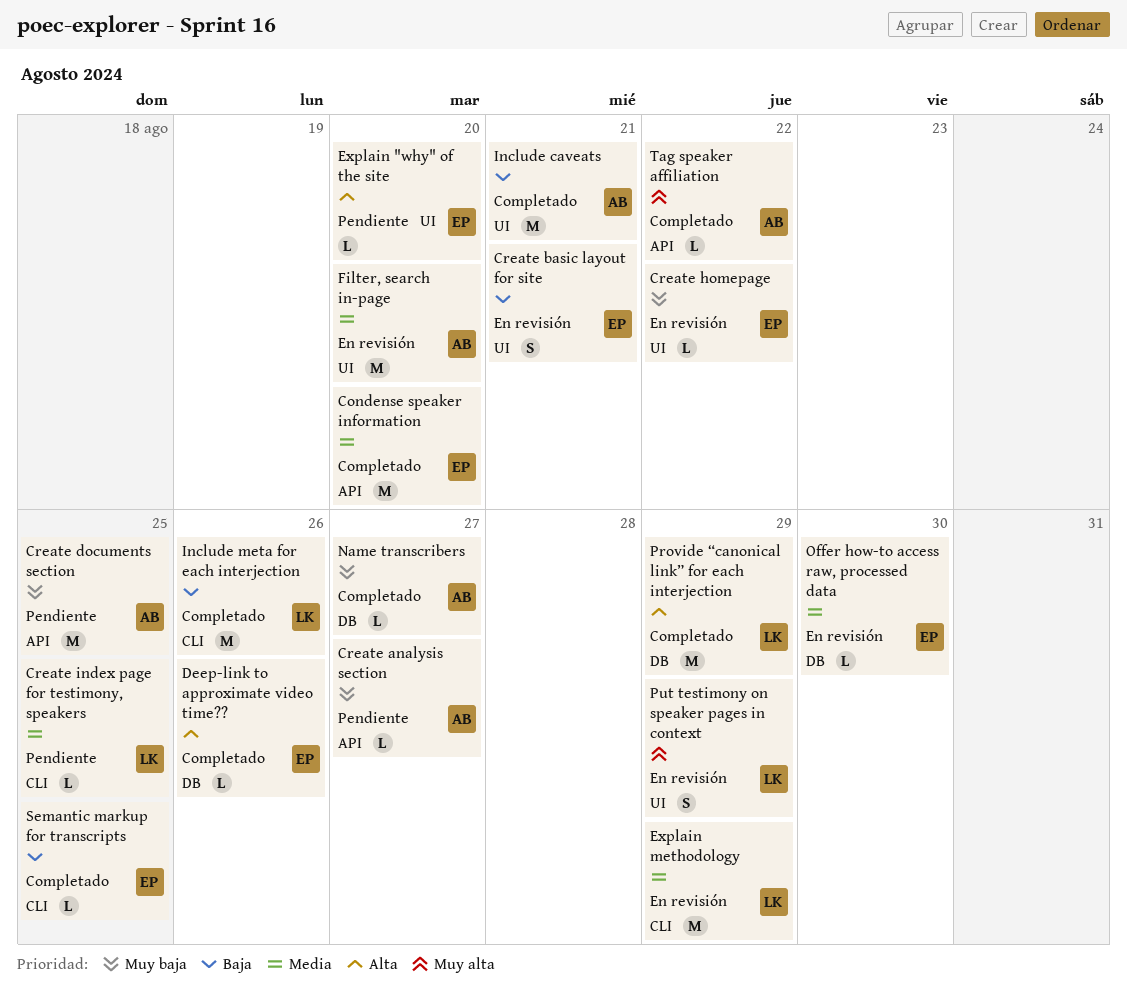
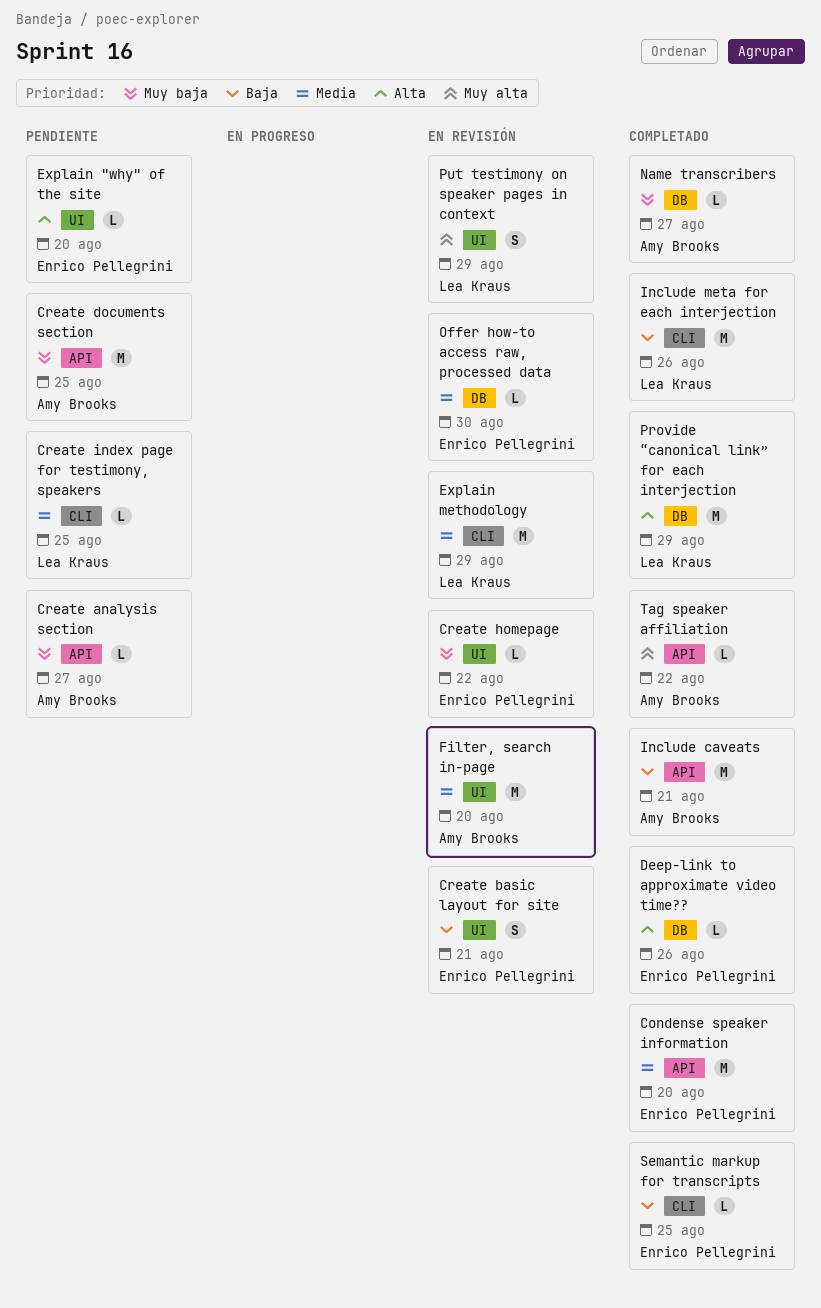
Include caveats, label: UI -> API

